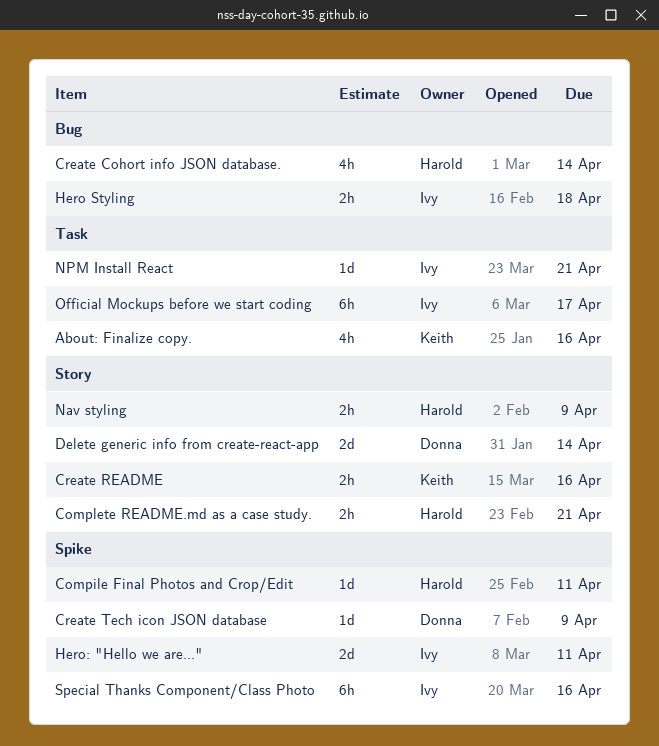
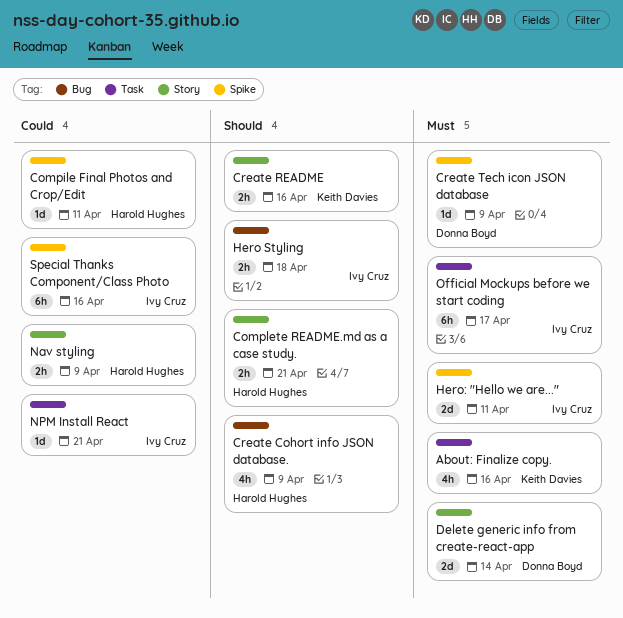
Create Cohort info JSON database., due: Apr 14 -> Apr 9

